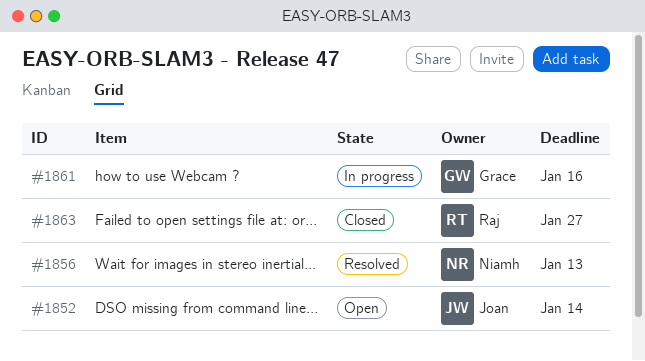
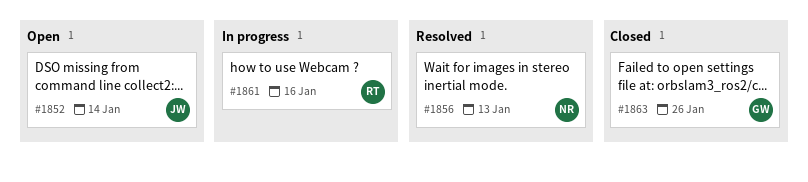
#1861, owner: Grace -> Raj
#1863, owner: Raj -> Grace
#1863, due: Jan 27 -> Jan 26

